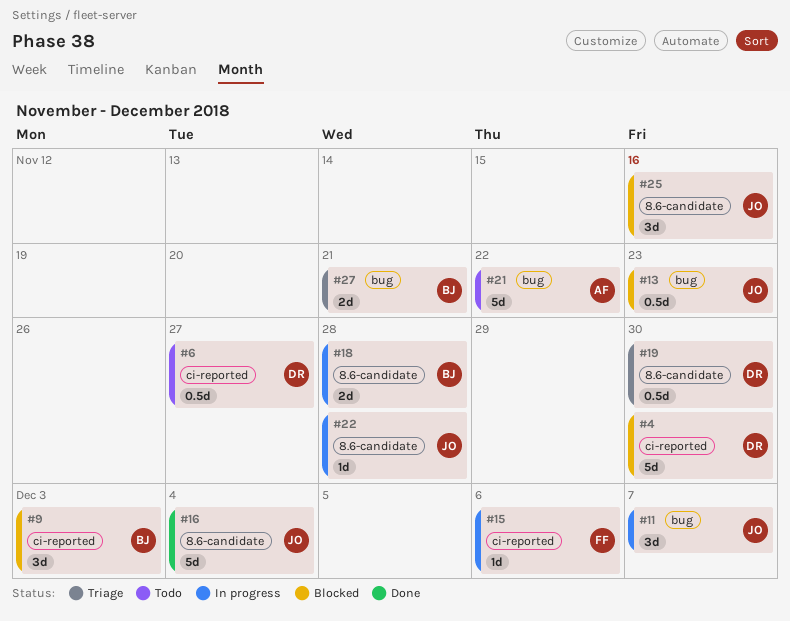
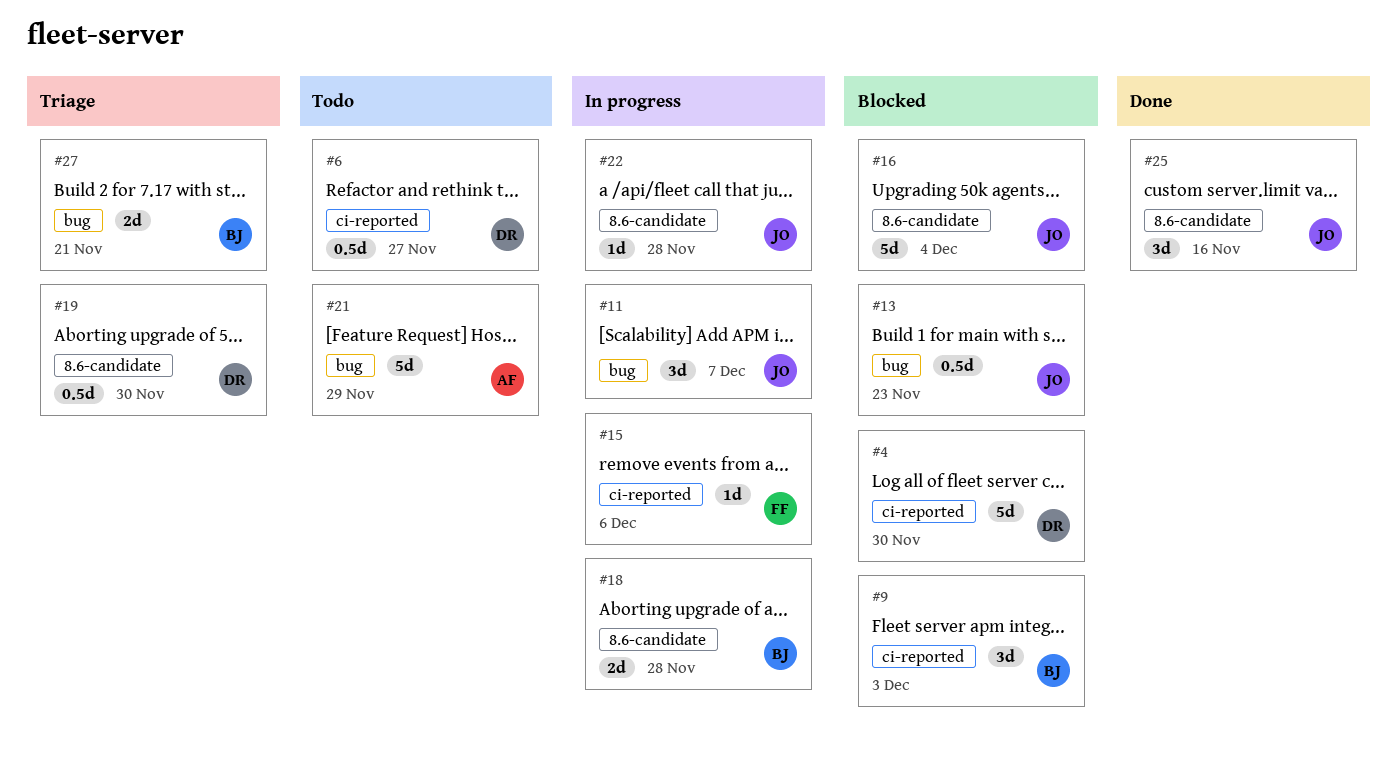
#16, status: Done -> Blocked
#21, due: Nov 22 -> Nov 29
#25, status: Blocked -> Done

